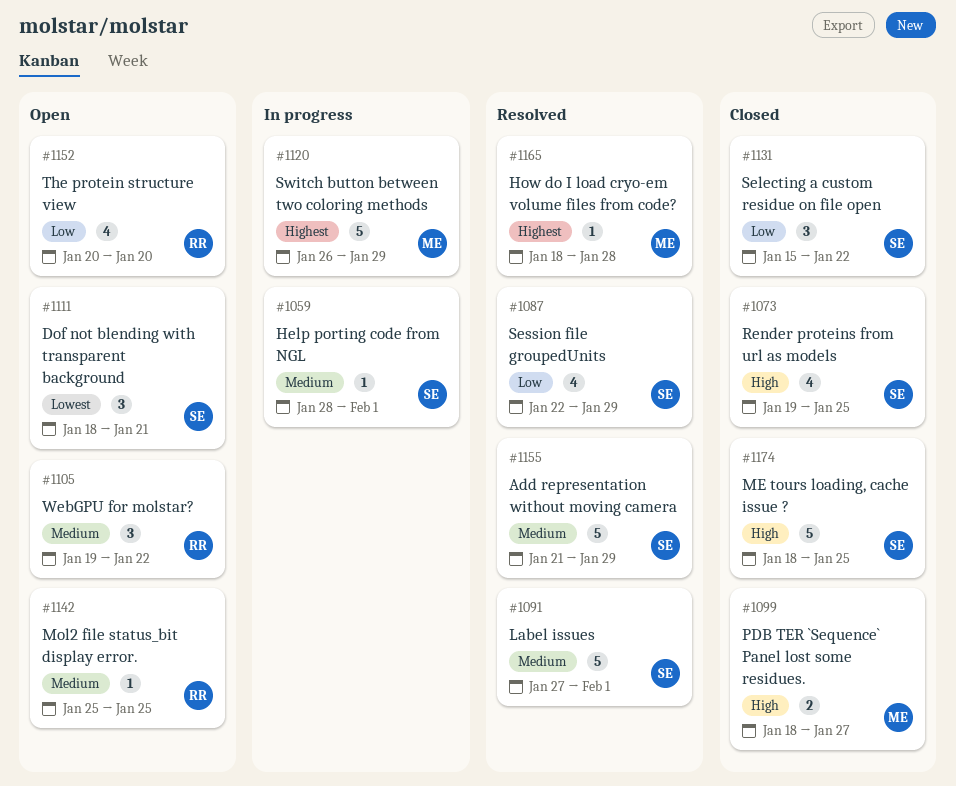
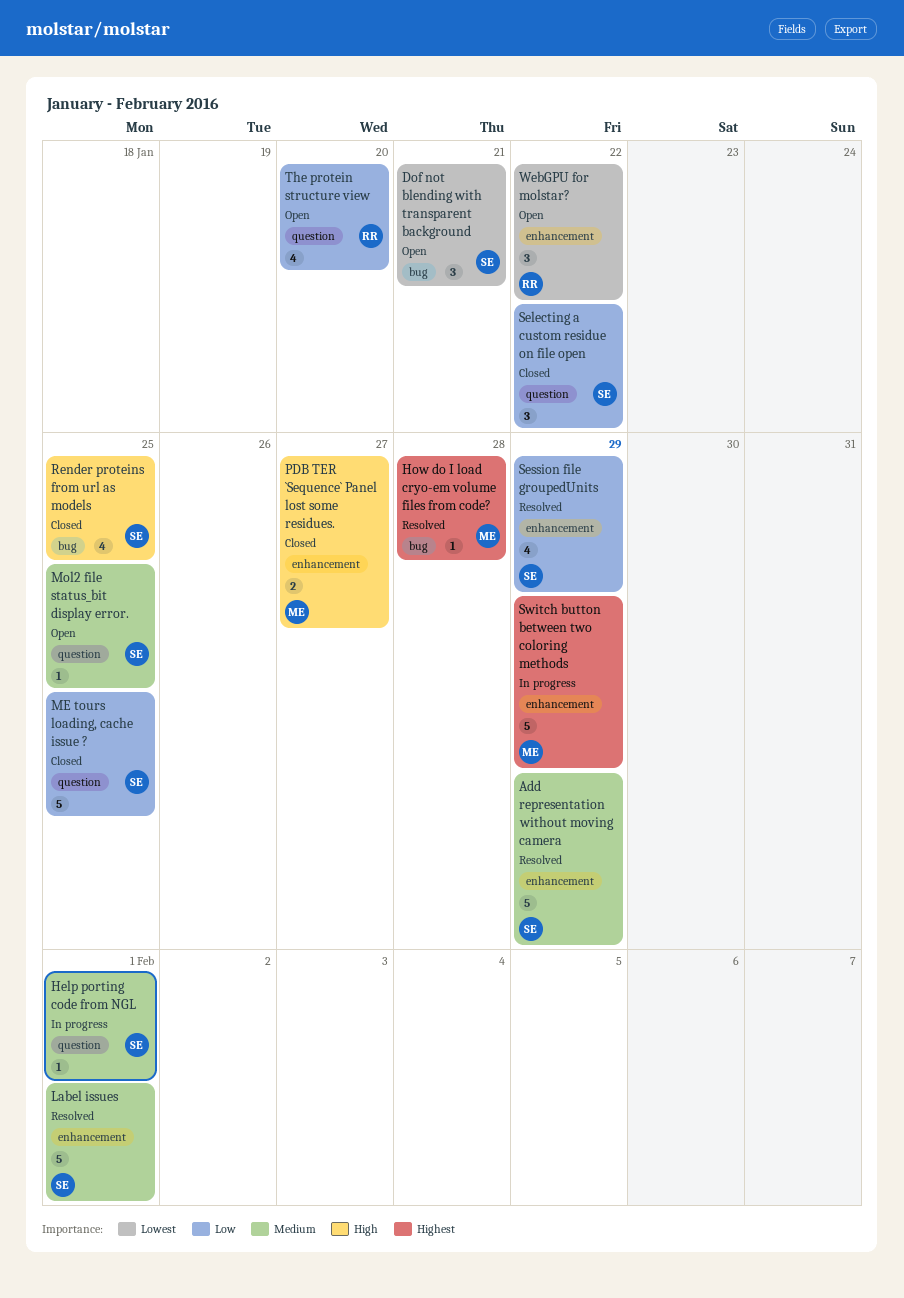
ME tours loading, cache issue ?, priority: High -> Low
Mol2 file status_bit display error., owner: RR -> SE
WebGPU for molstar?, priority: Medium -> Lowest

